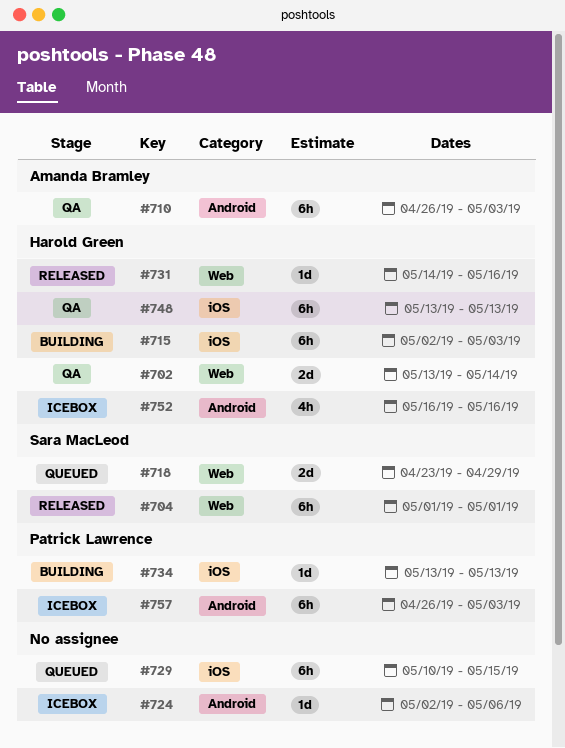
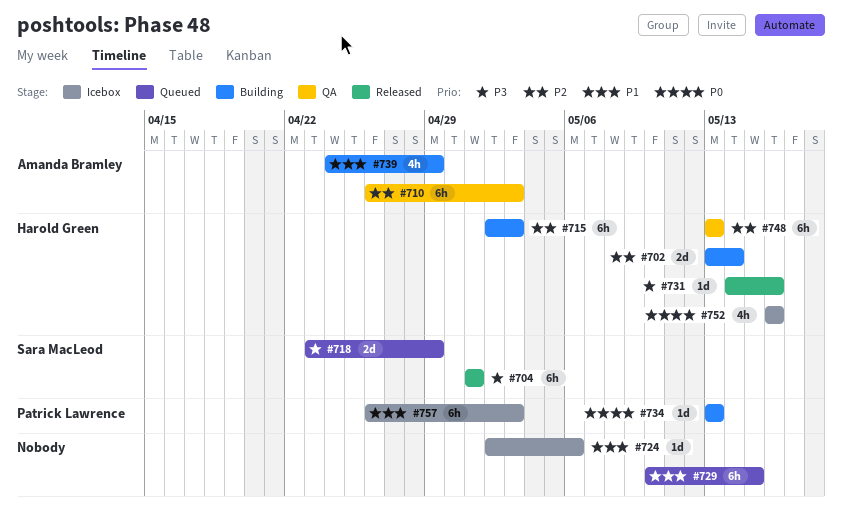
#702, status: QA -> Building
#739: none -> present

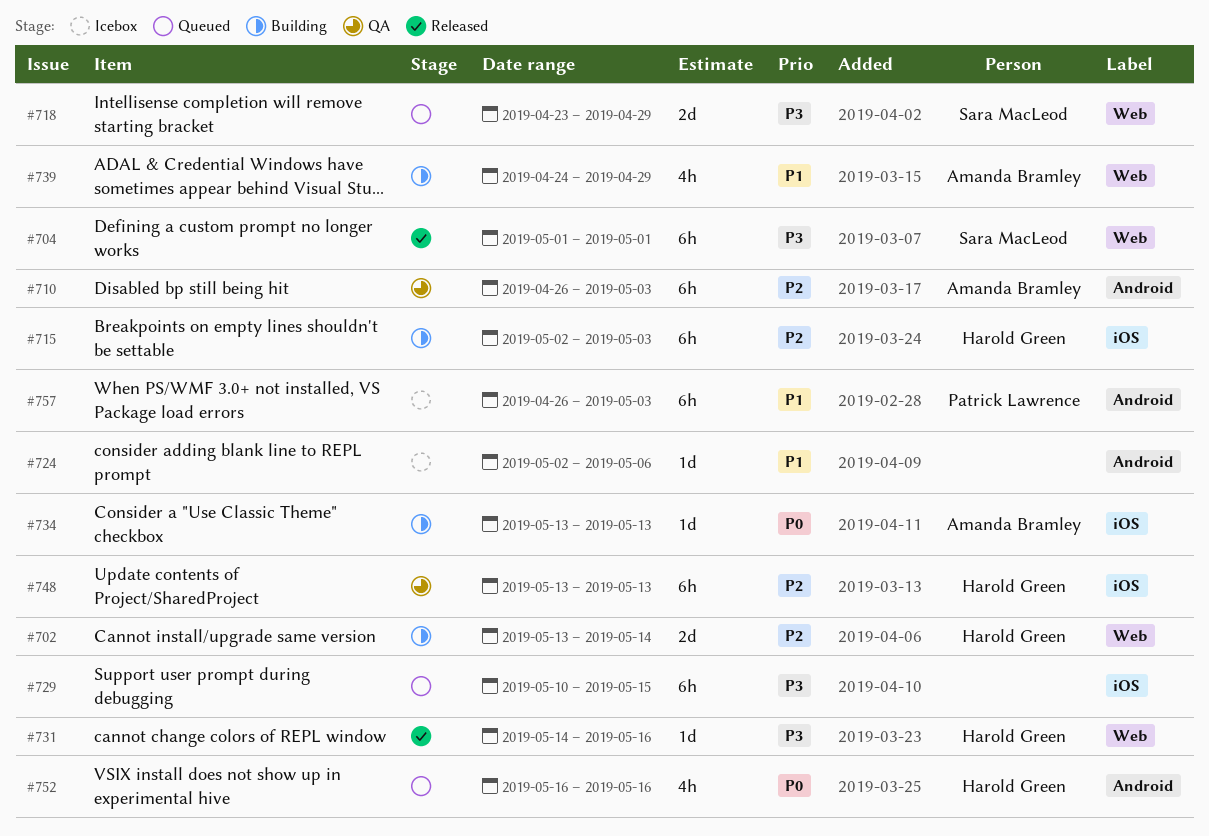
#729, priority: P1 -> P3
#734, owner: Patrick Lawrence -> Amanda Bramley
#752, status: Icebox -> Queued

